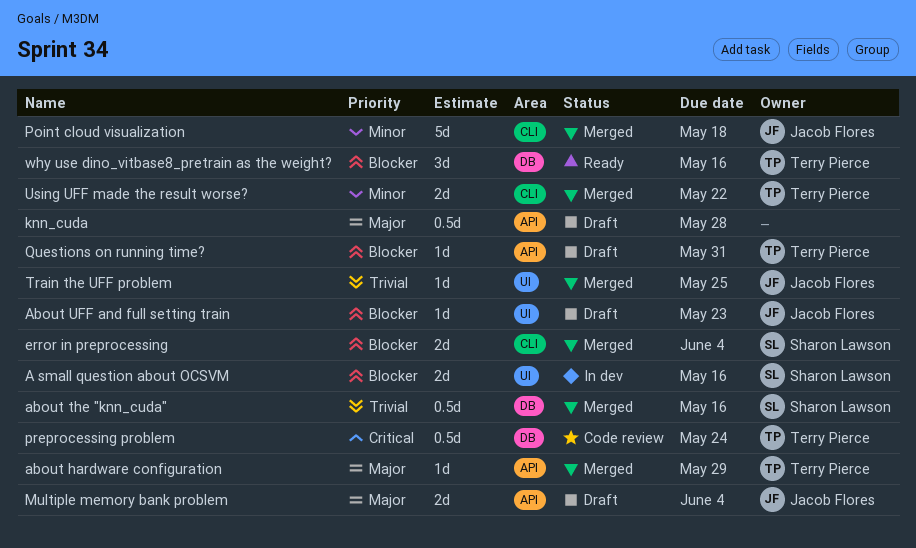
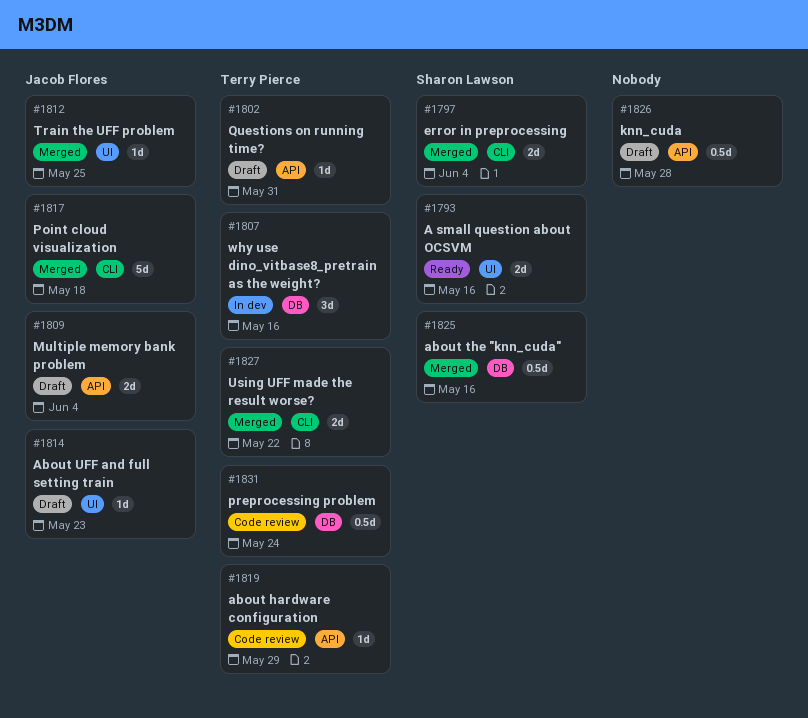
A small question about OCSVM, status: In dev -> Ready
about hardware configuration, status: Merged -> Code review
why use dino_vitbase8_pretrain as the weight?, status: Ready -> In dev

